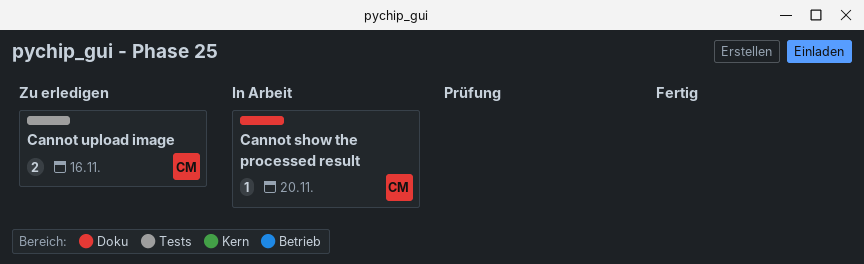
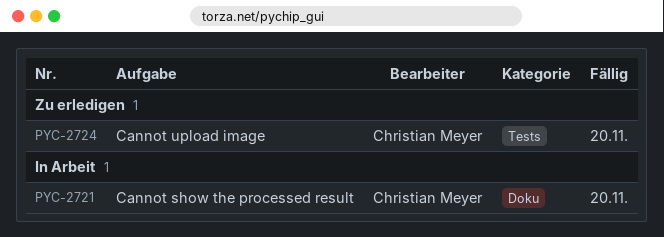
Cannot upload image, due: Nov 16 -> Nov 20

